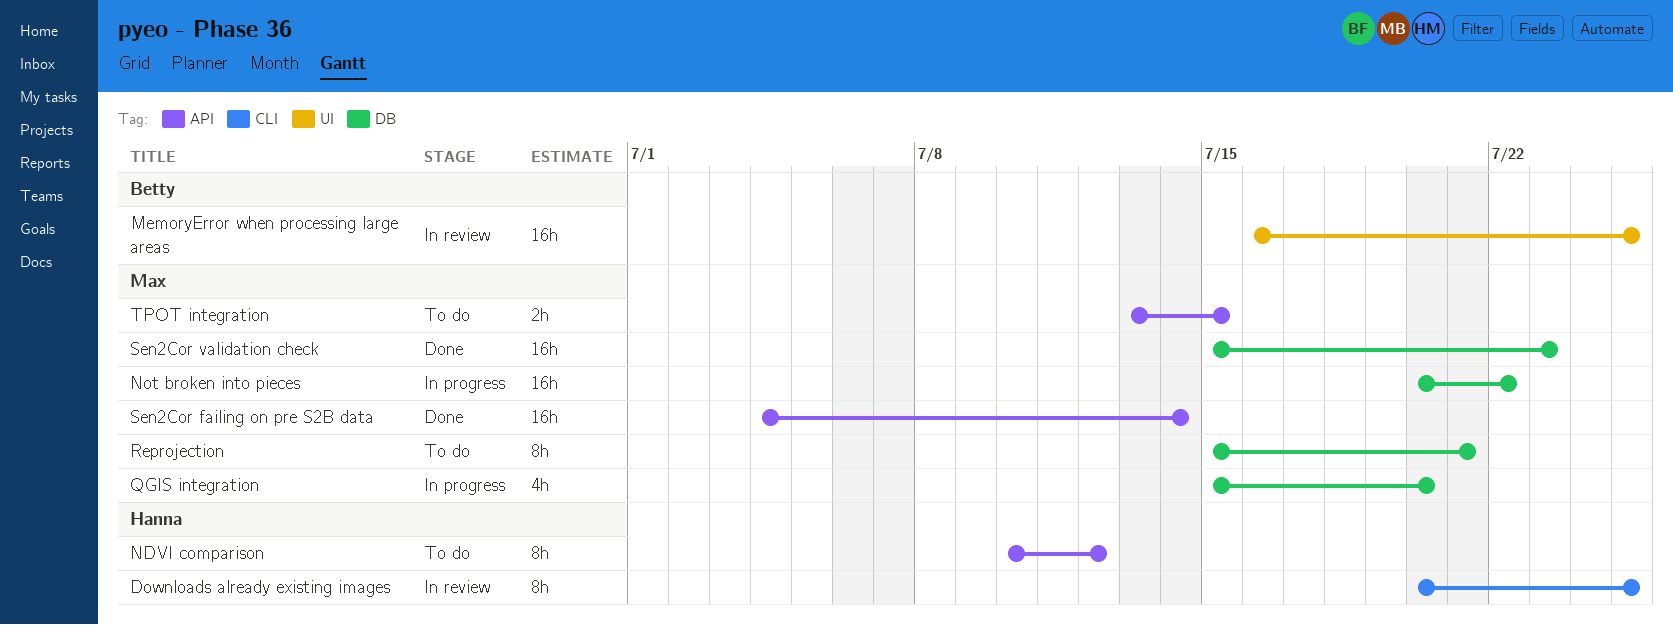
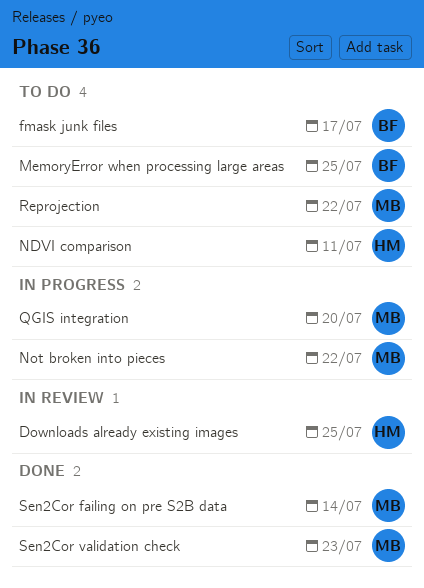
fmask junk files: none -> present
MemoryError when processing large areas, status: In review -> To do
NDVI comparison, due: Jul 12 -> Jul 11
Reprojection, due: Jul 21 -> Jul 22
TPOT integration: present -> none

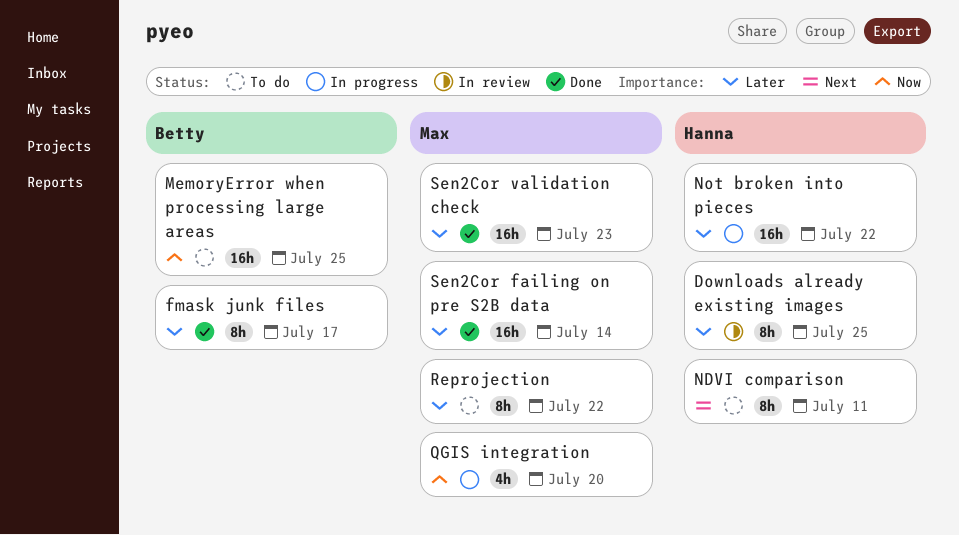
fmask junk files, status: To do -> Done
Not broken into pieces, owner: Max -> Hanna

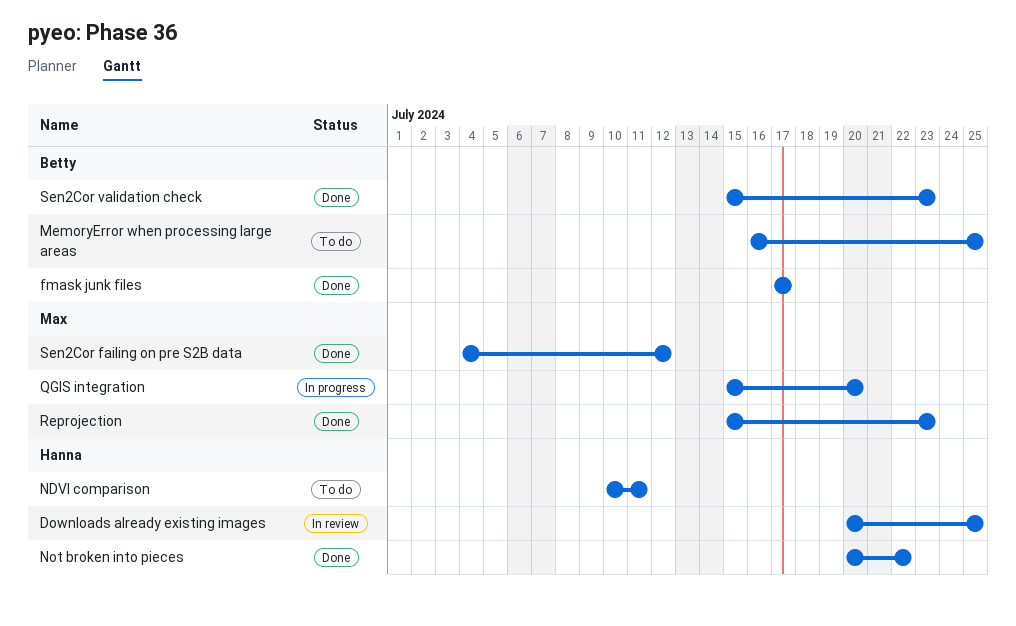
Not broken into pieces, status: In progress -> Done
Reprojection, status: To do -> Done
Reprojection, due: Jul 22 -> Jul 23
Sen2Cor failing on pre S2B data, due: Jul 14 -> Jul 12
Sen2Cor validation check, owner: Max -> Betty

